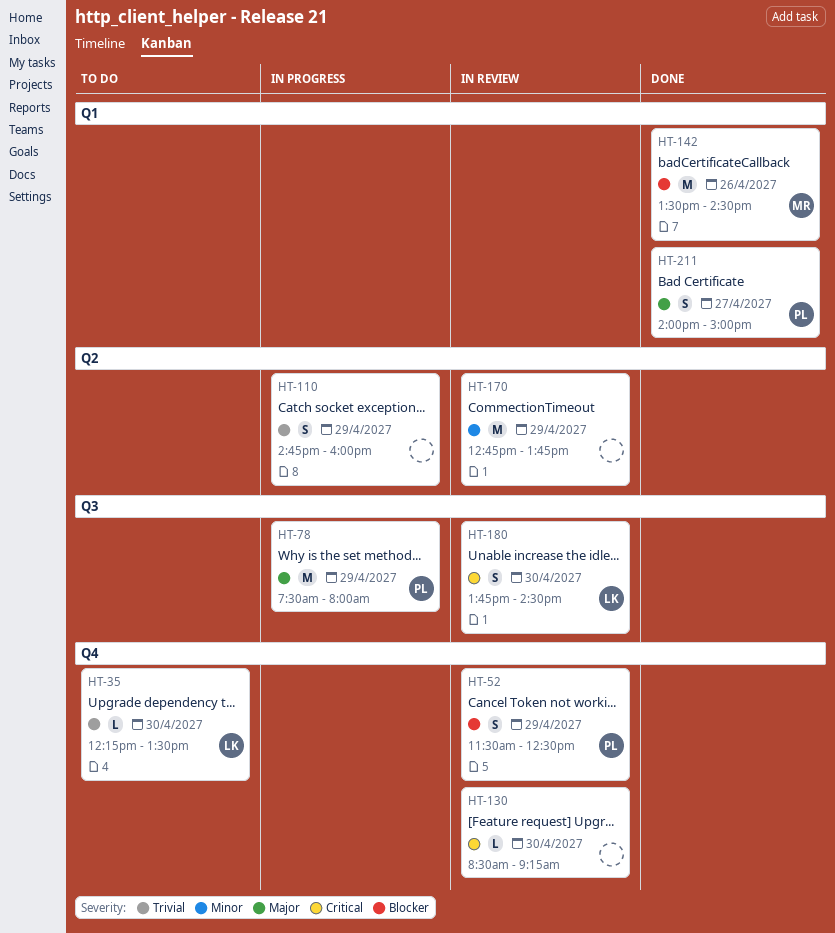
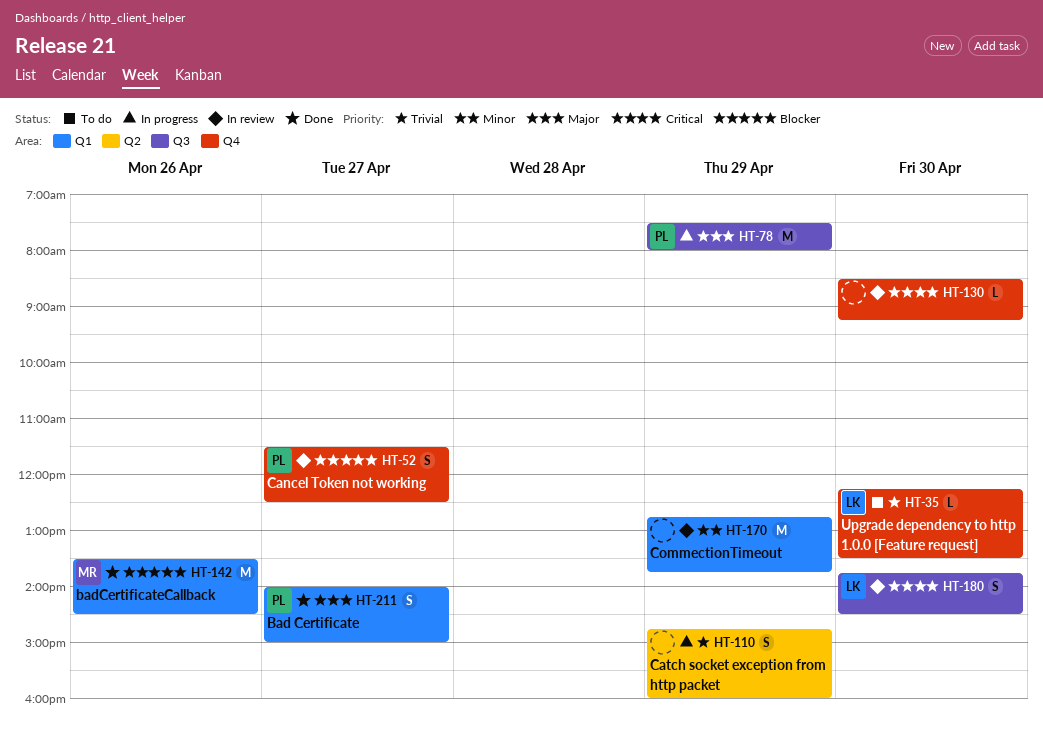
HT-52, day: Apr 29 -> Apr 27
HT-170, label: Q2 -> Q1

